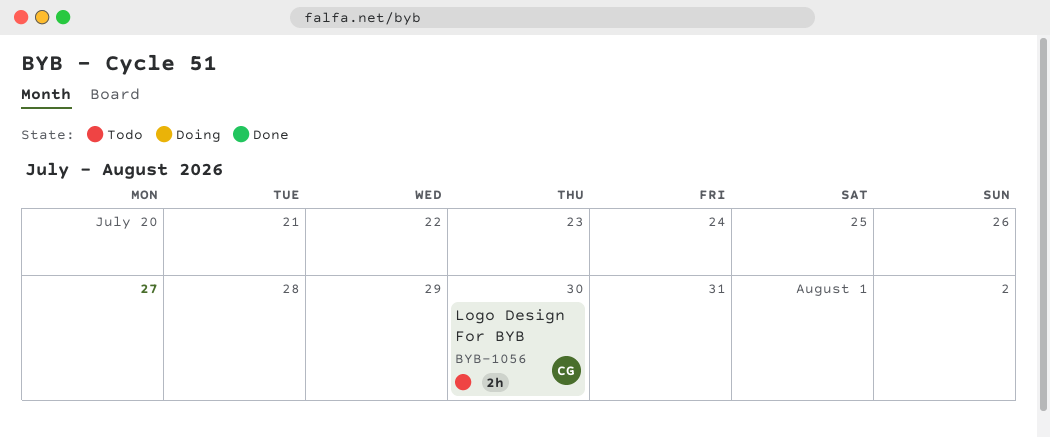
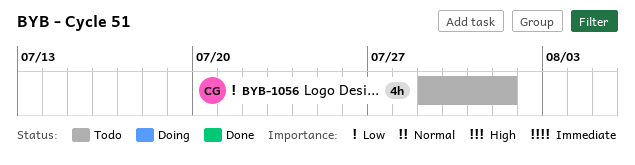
BYB-1056, estimate: 2h -> 4h
BYB-1056, due: Jul 30 -> Aug 1

